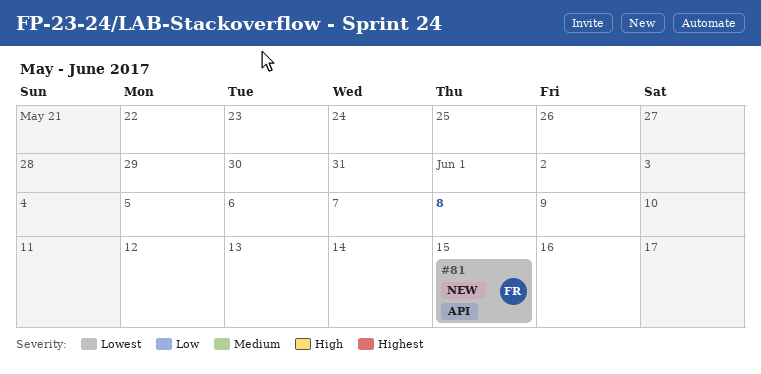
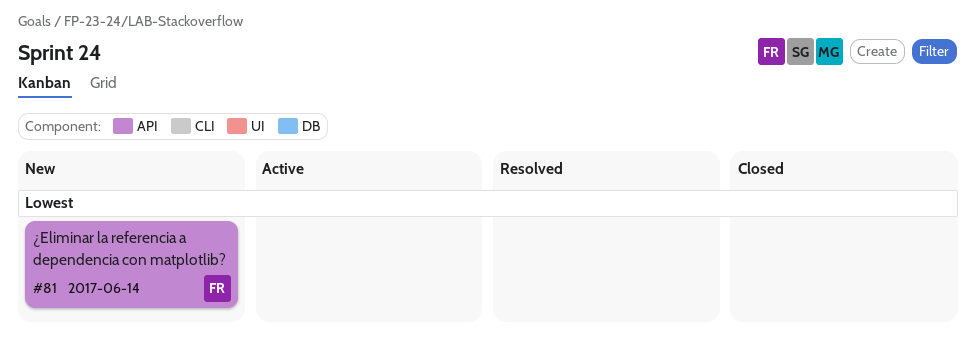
#81, due: Jun 15 -> Jun 14

